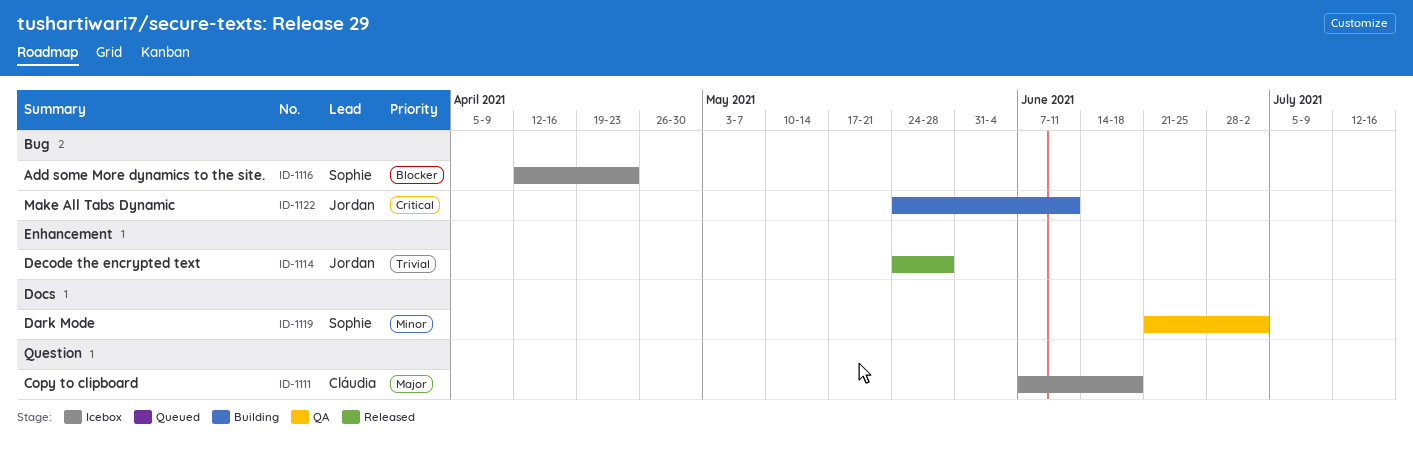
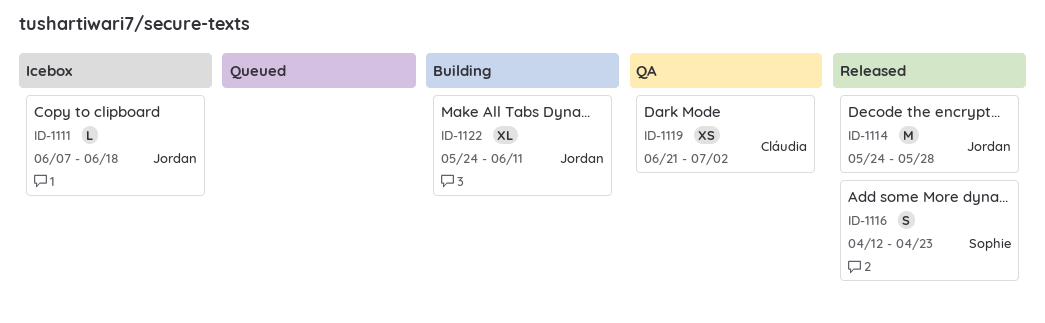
ID-1111, owner: Cláudia -> Jordan
ID-1116, status: Icebox -> Released
ID-1119, owner: Sophie -> Cláudia

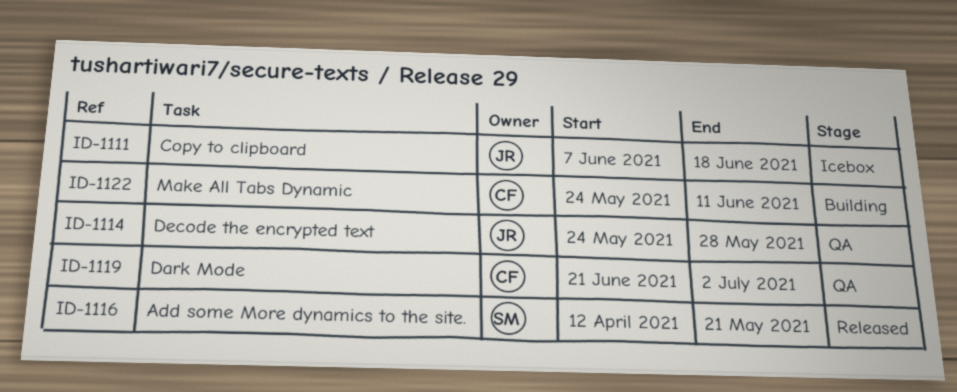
ID-1114, status: Released -> QA
ID-1116, due: Apr 23 -> May 21
ID-1122, owner: Jordan -> Cláudia

